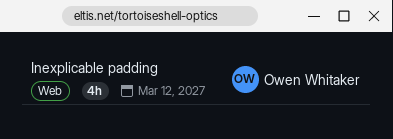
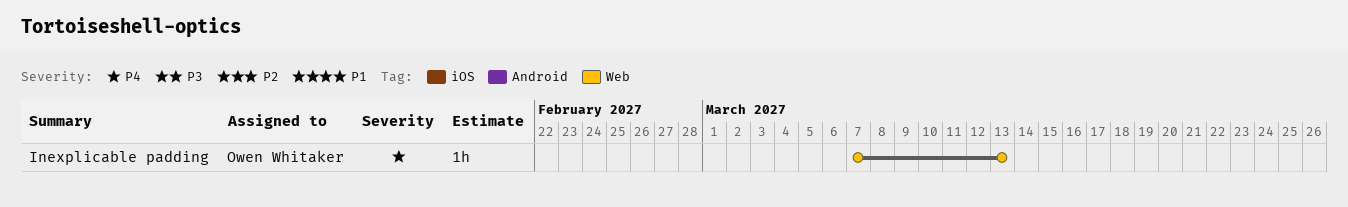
Inexplicable padding, estimate: 4h -> 1h
Inexplicable padding, due: Mar 12 -> Mar 13

